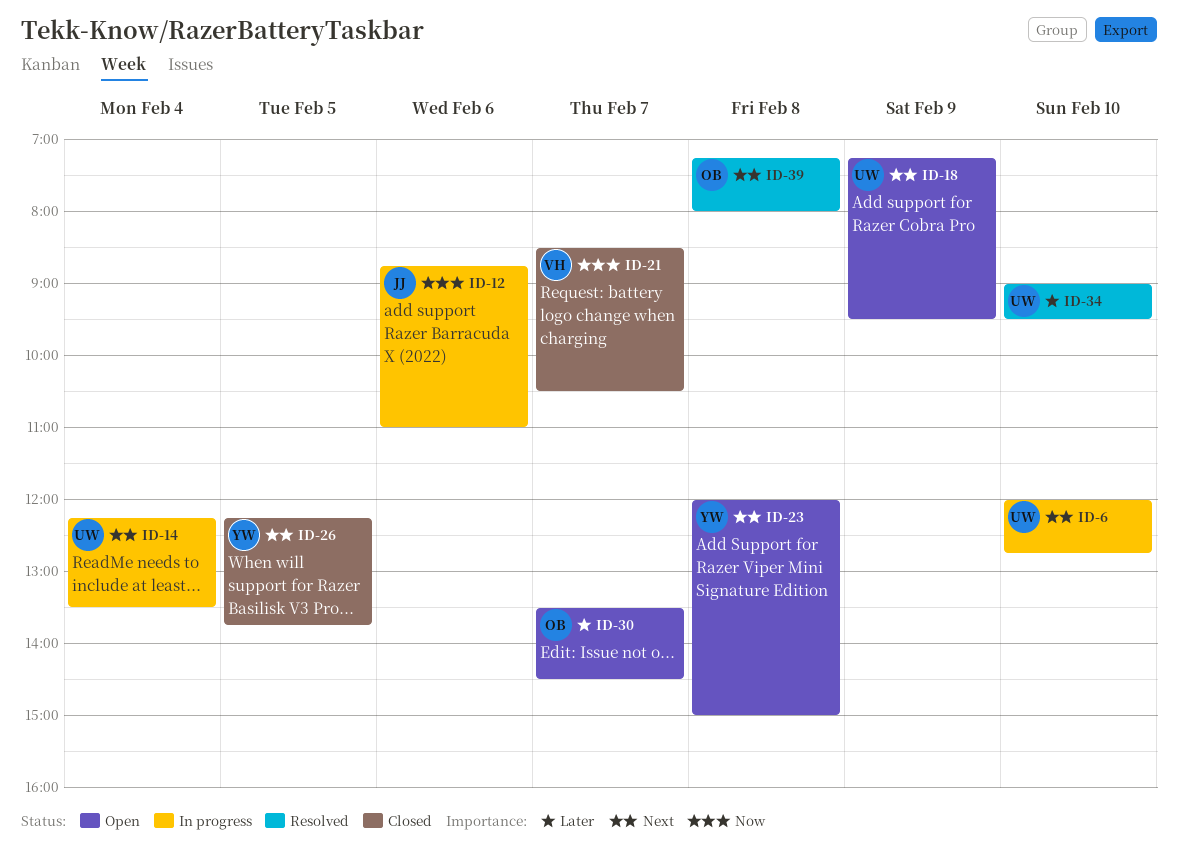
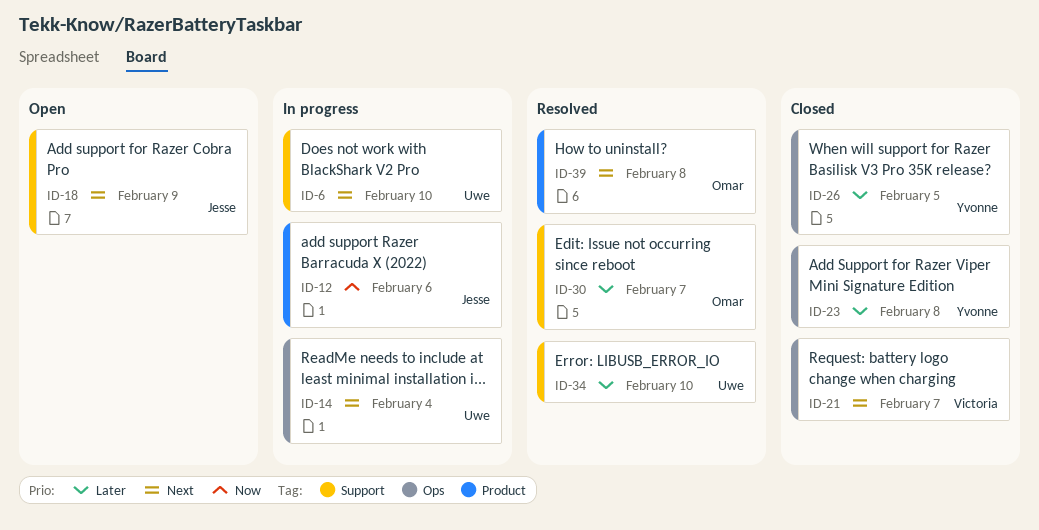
ID-18, owner: Uwe -> Jesse
ID-21, priority: Now -> Next
ID-23, status: Open -> Closed
ID-23, priority: Next -> Later
ID-26, priority: Next -> Later
ID-30, status: Open -> Resolved

